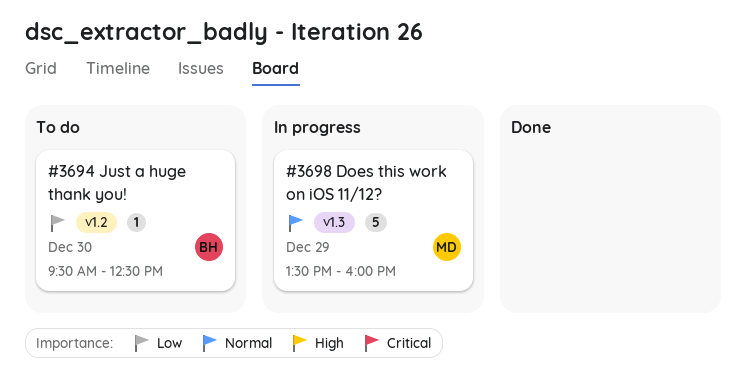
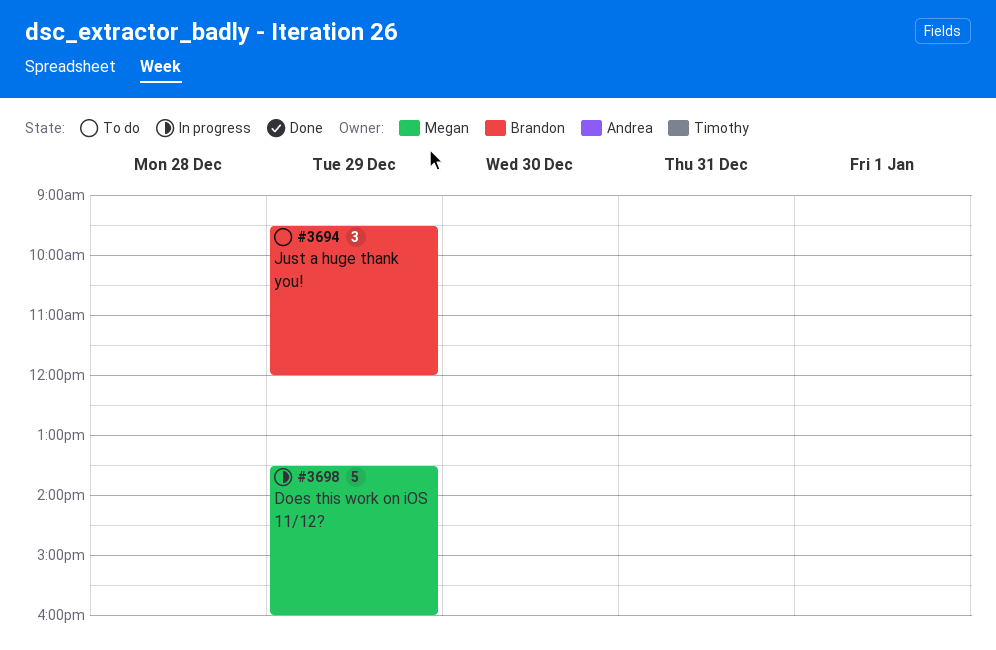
#3694, estimate: 1 -> 3
#3694, day: Dec 30 -> Dec 29
#3694, ends: 12:30 -> 12:00

